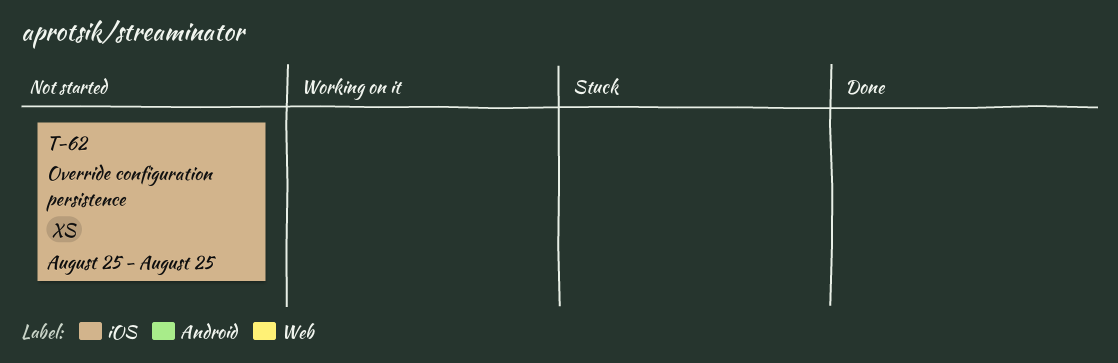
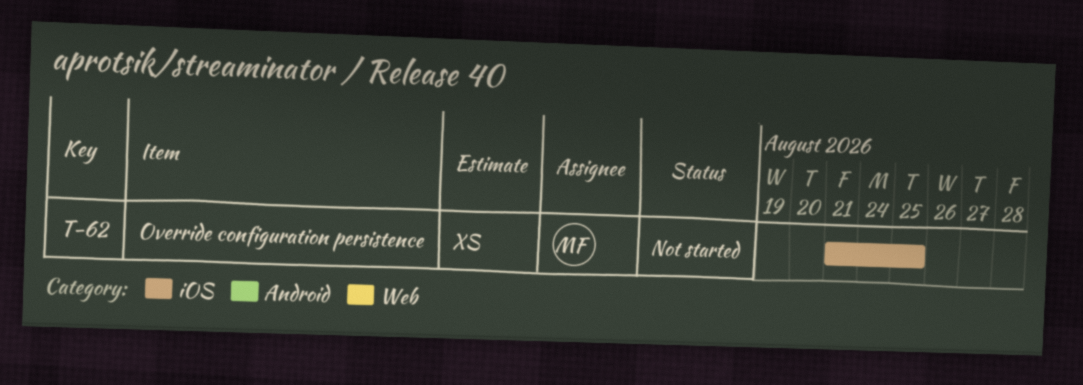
T-62, start: Aug 25 -> Aug 21

